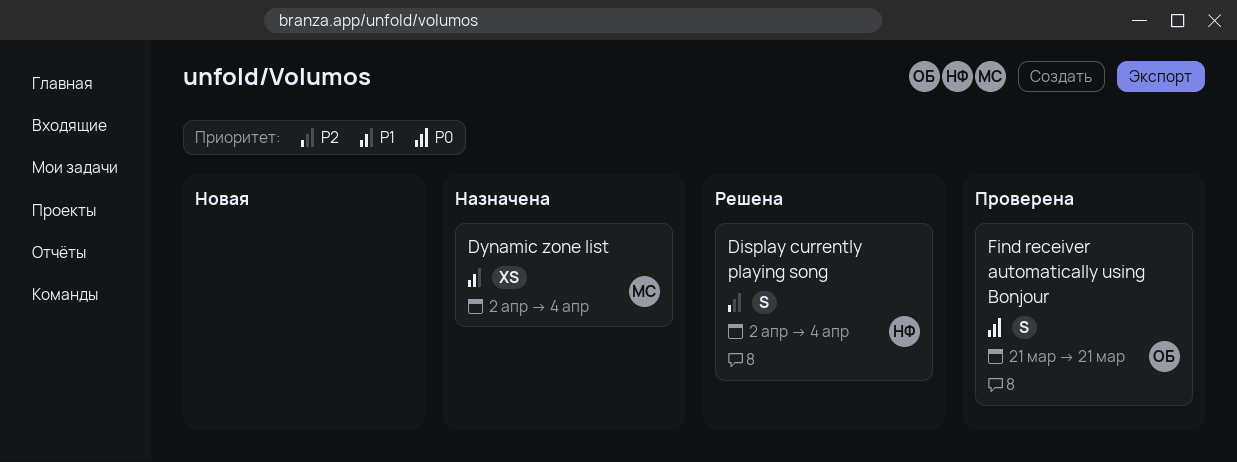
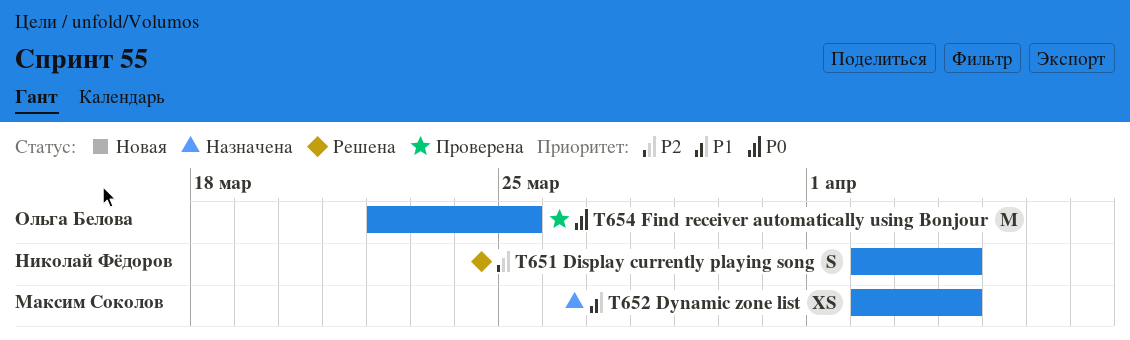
Find receiver automatically using Bonjour, estimate: S -> M
Find receiver automatically using Bonjour, start: Mar 21 -> Mar 22
Find receiver automatically using Bonjour, due: Mar 21 -> Mar 25

